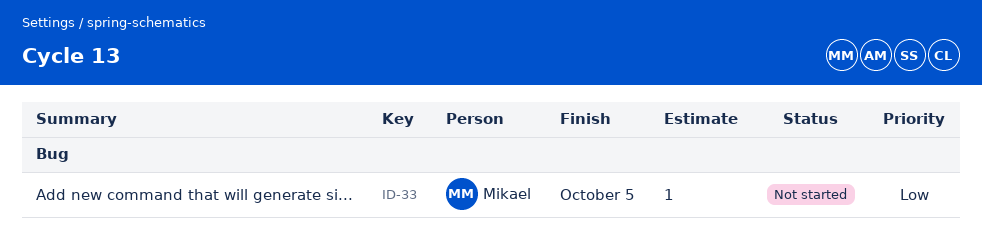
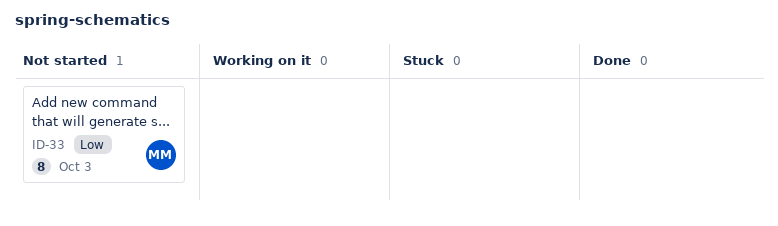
ID-33, estimate: 1 -> 8
ID-33, due: Oct 5 -> Oct 3

